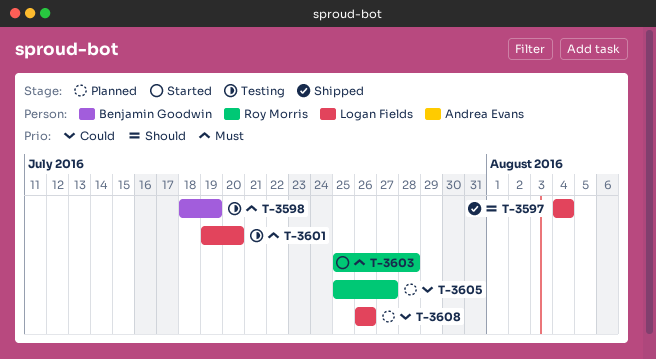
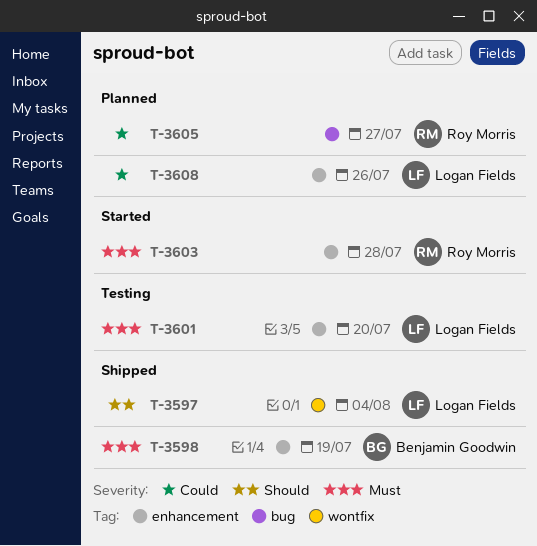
T-3598, status: Testing -> Shipped

